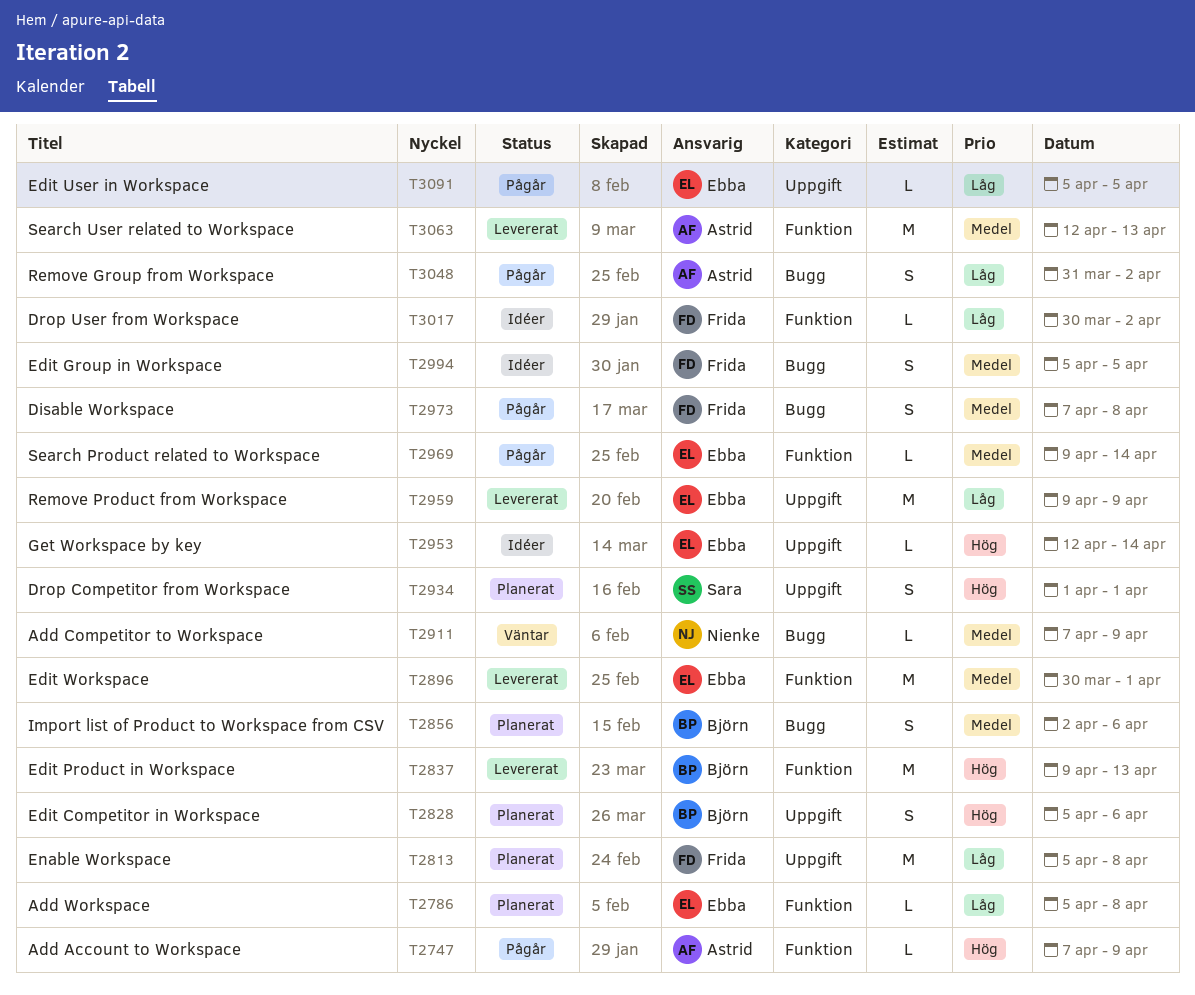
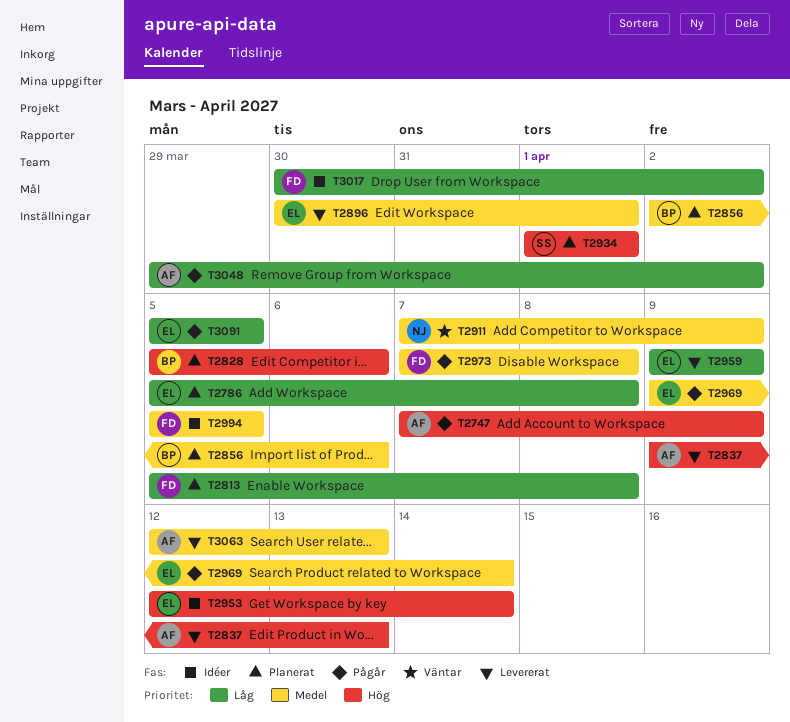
T2837, owner: Björn -> Astrid
T3048, start: Mar 31 -> Mar 29

